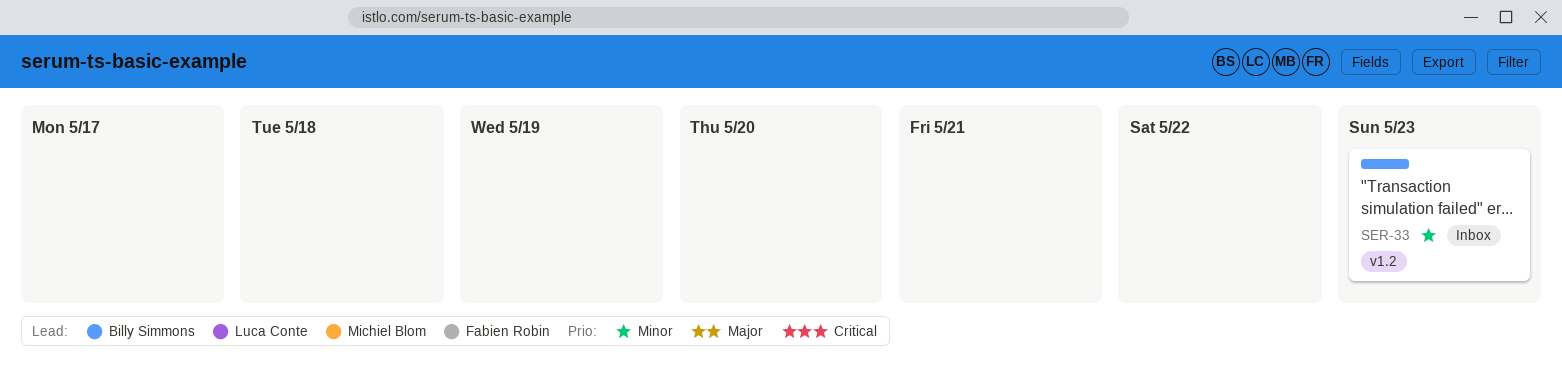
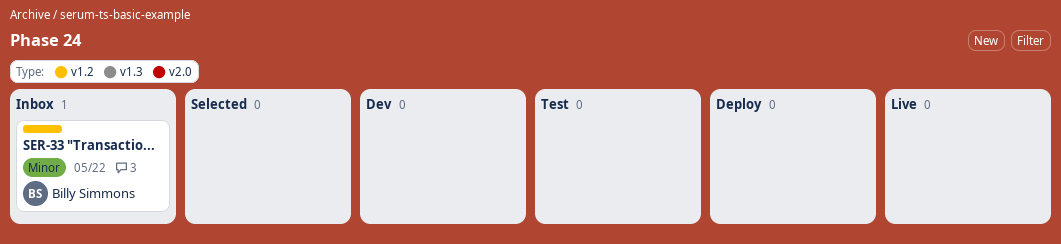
SER-33, due: May 23 -> May 22

